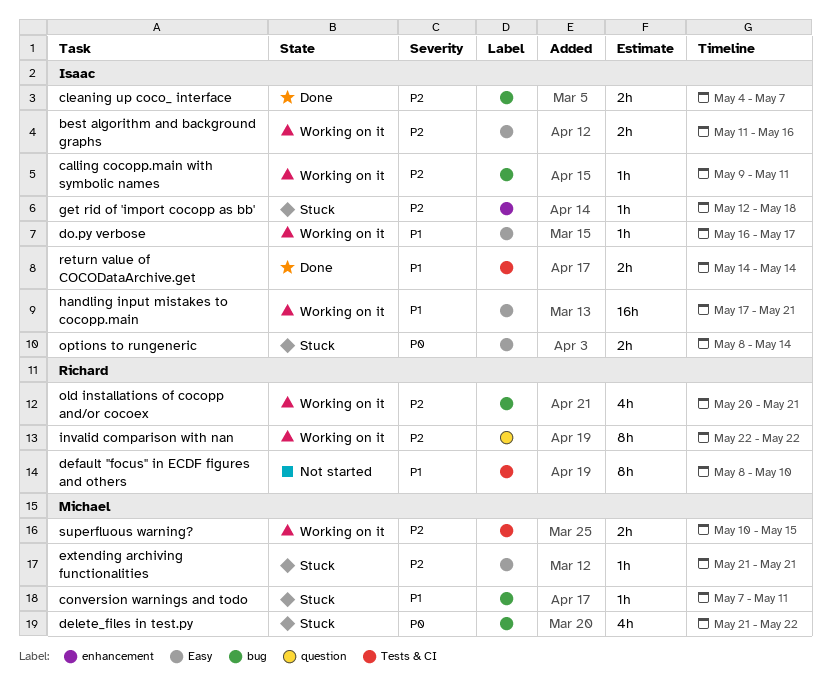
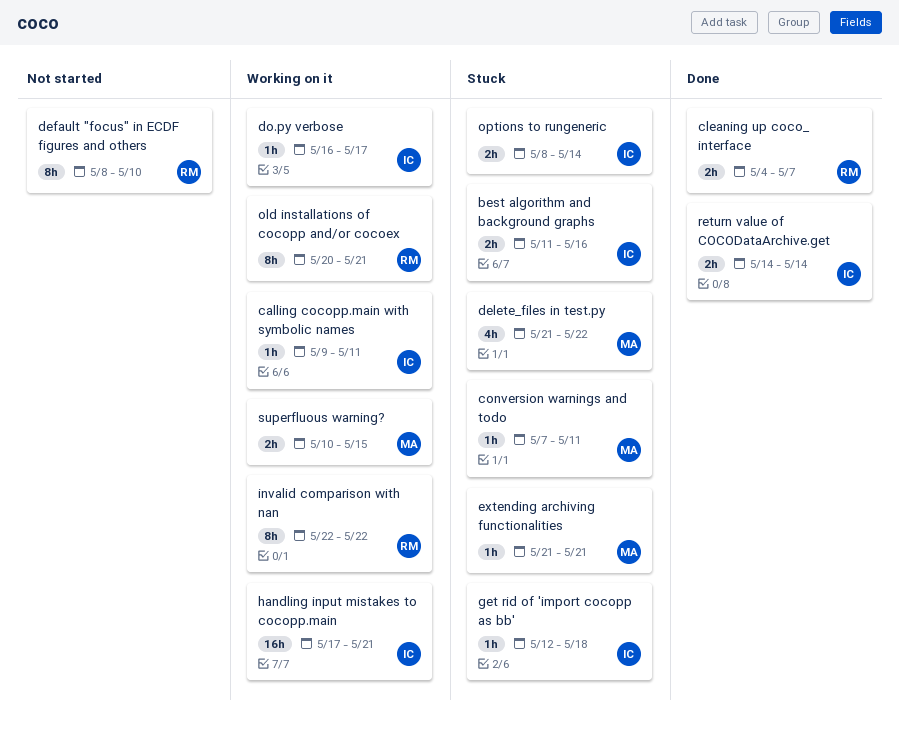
best algorithm and background graphs, status: Working on it -> Stuck
cleaning up coco_ interface, owner: Isaac -> Richard
old installations of cocopp and/or cocoex, estimate: 4h -> 8h

